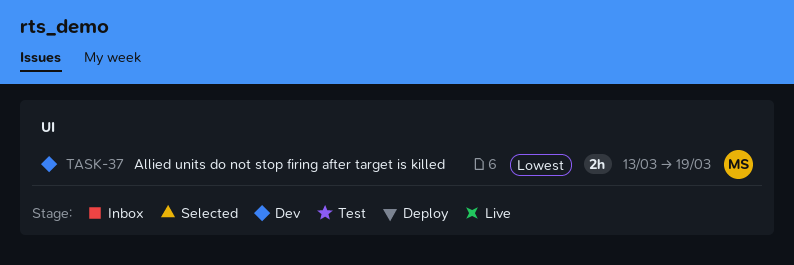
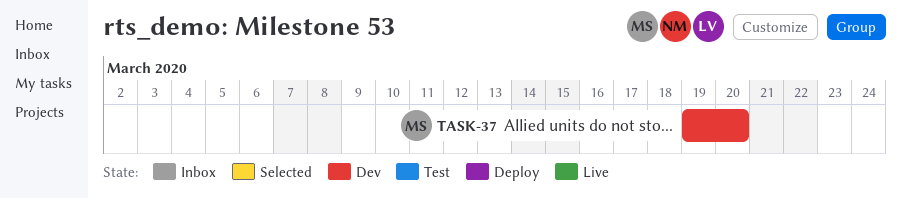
TASK-37, start: Mar 13 -> Mar 19
TASK-37, due: Mar 19 -> Mar 20

